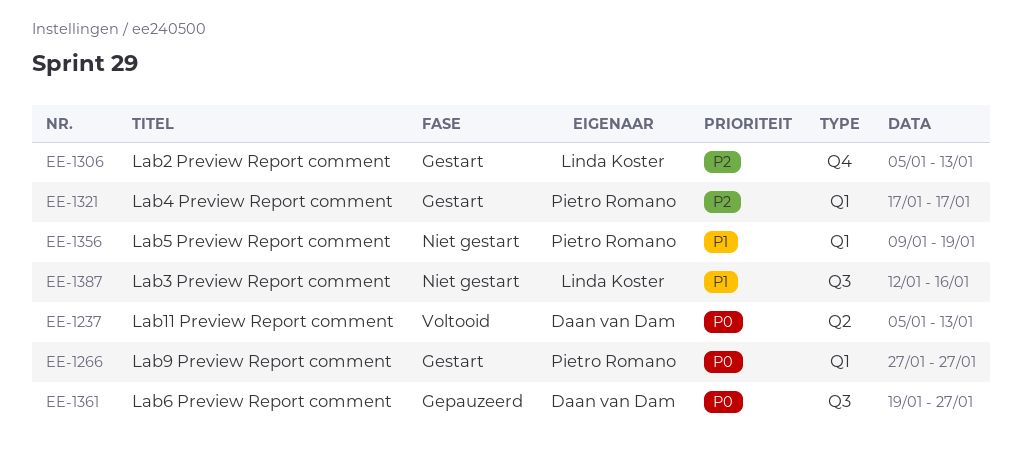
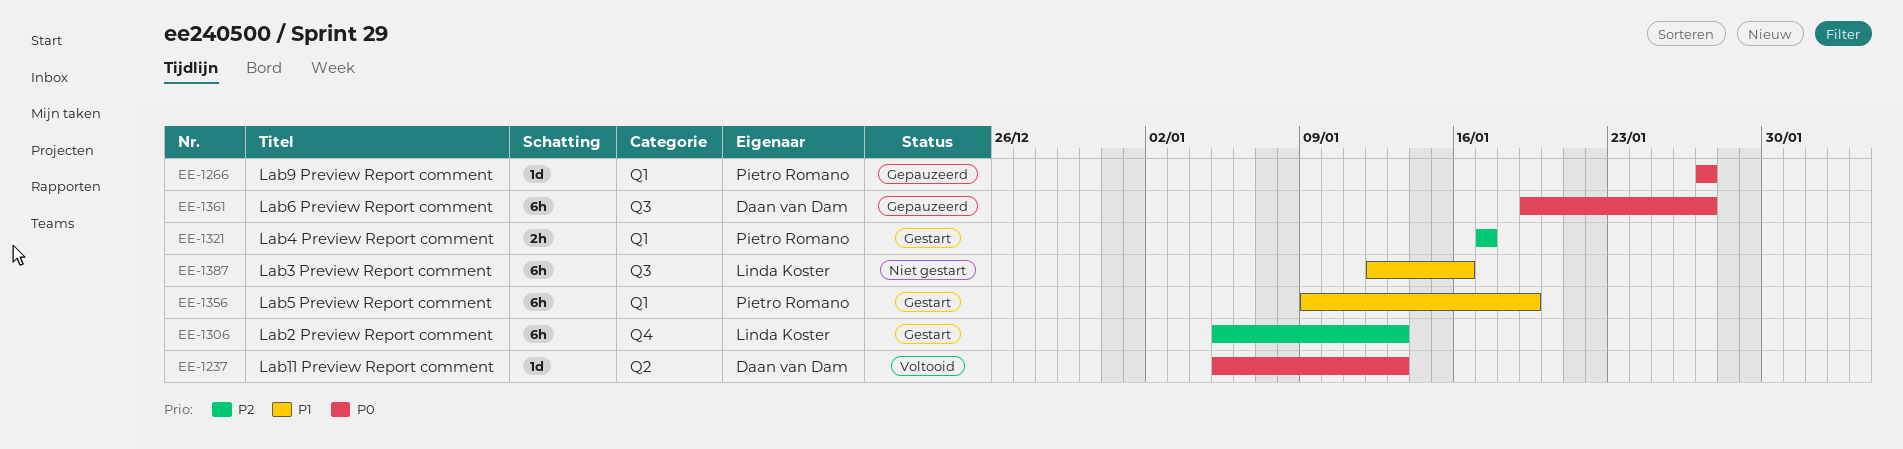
EE-1266, status: Gestart -> Gepauzeerd
EE-1356, status: Niet gestart -> Gestart

